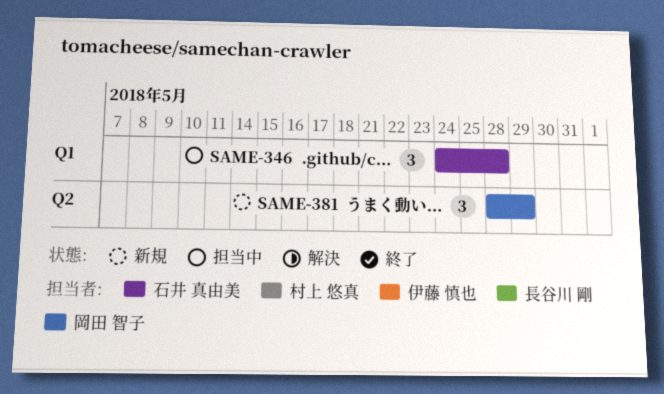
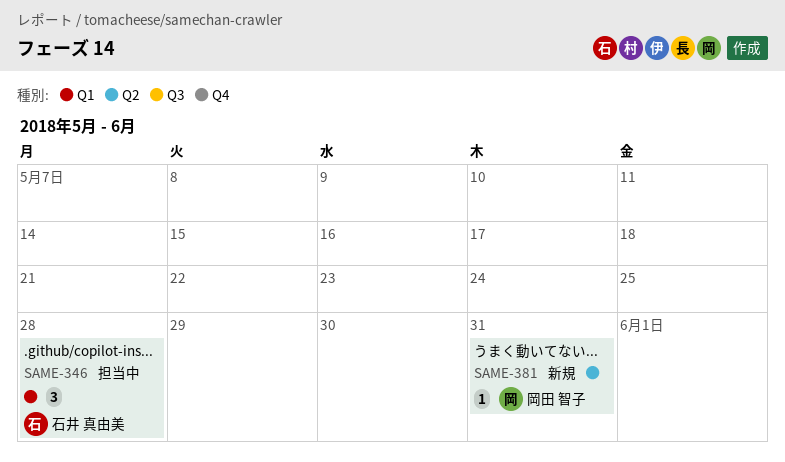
SAME-381, estimate: 3 -> 1
SAME-381, due: May 29 -> May 31

